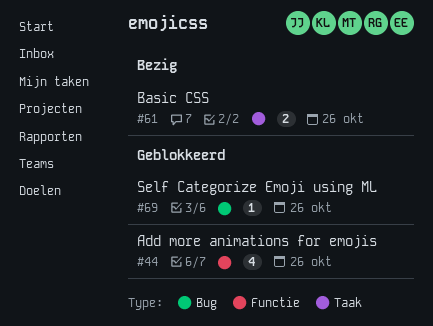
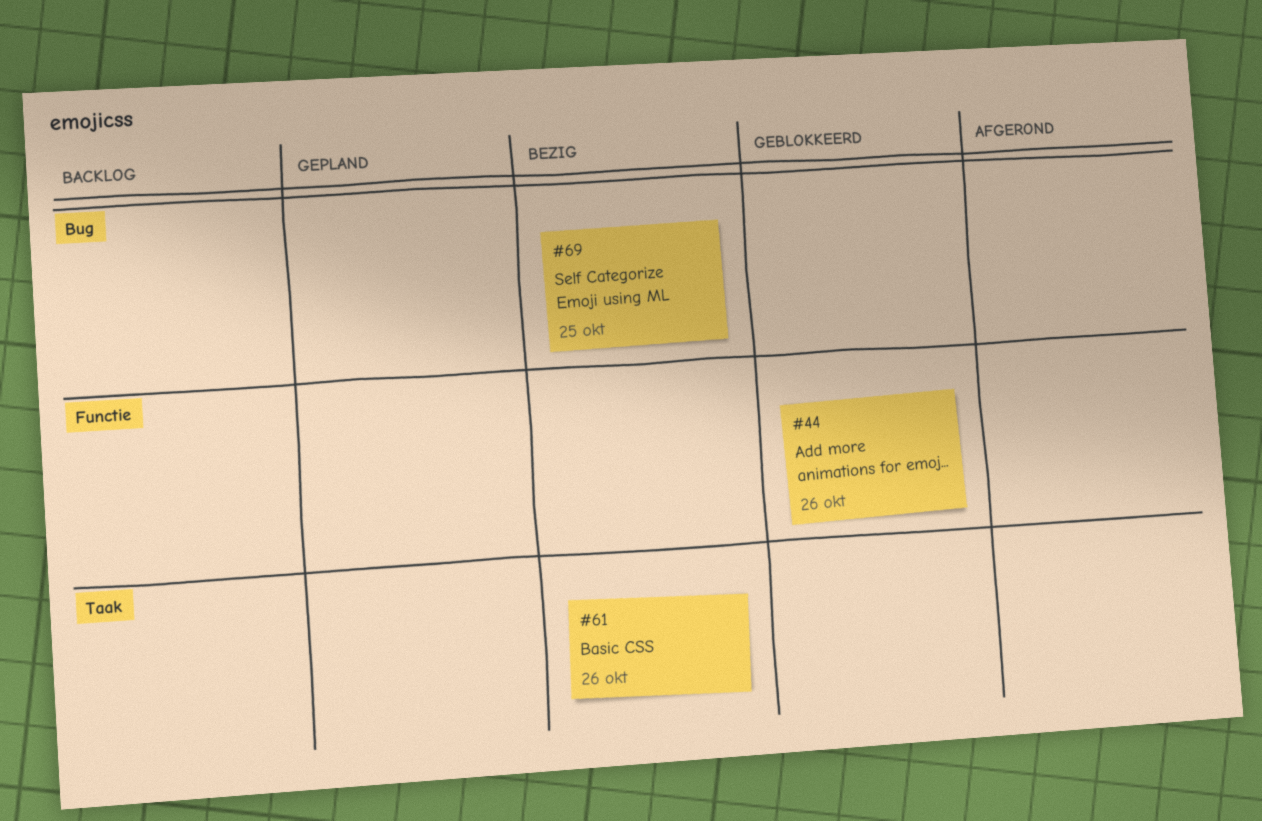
#69, status: Geblokkeerd -> Bezig
#69, due: Oct 26 -> Oct 25

